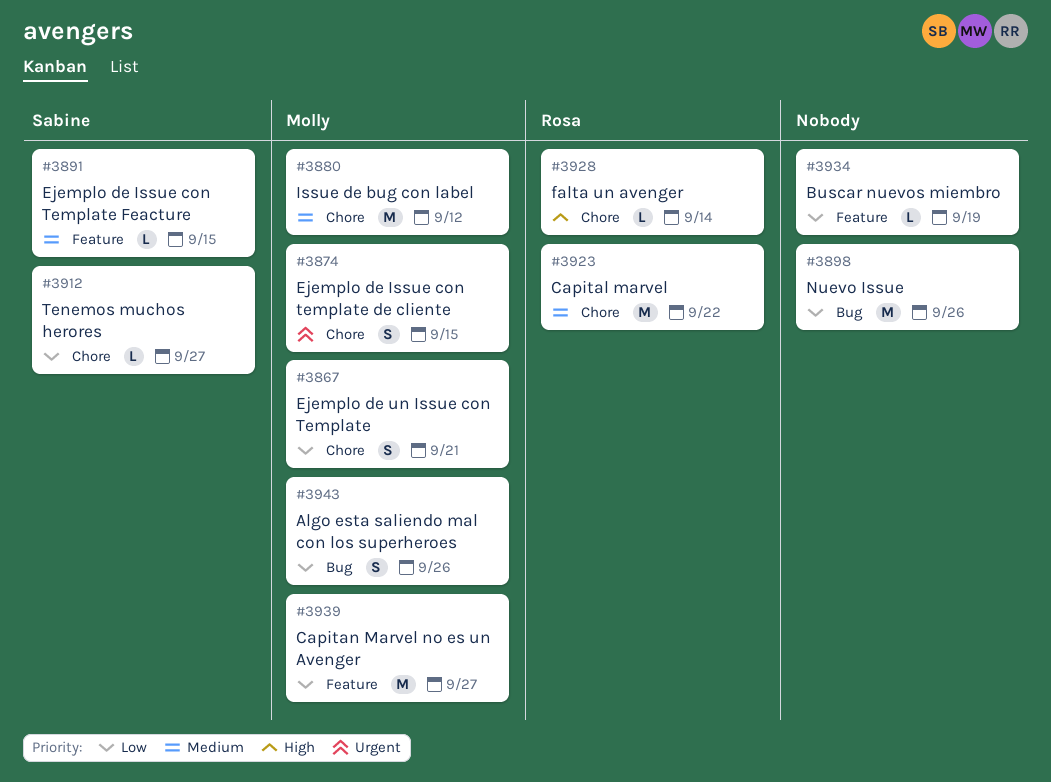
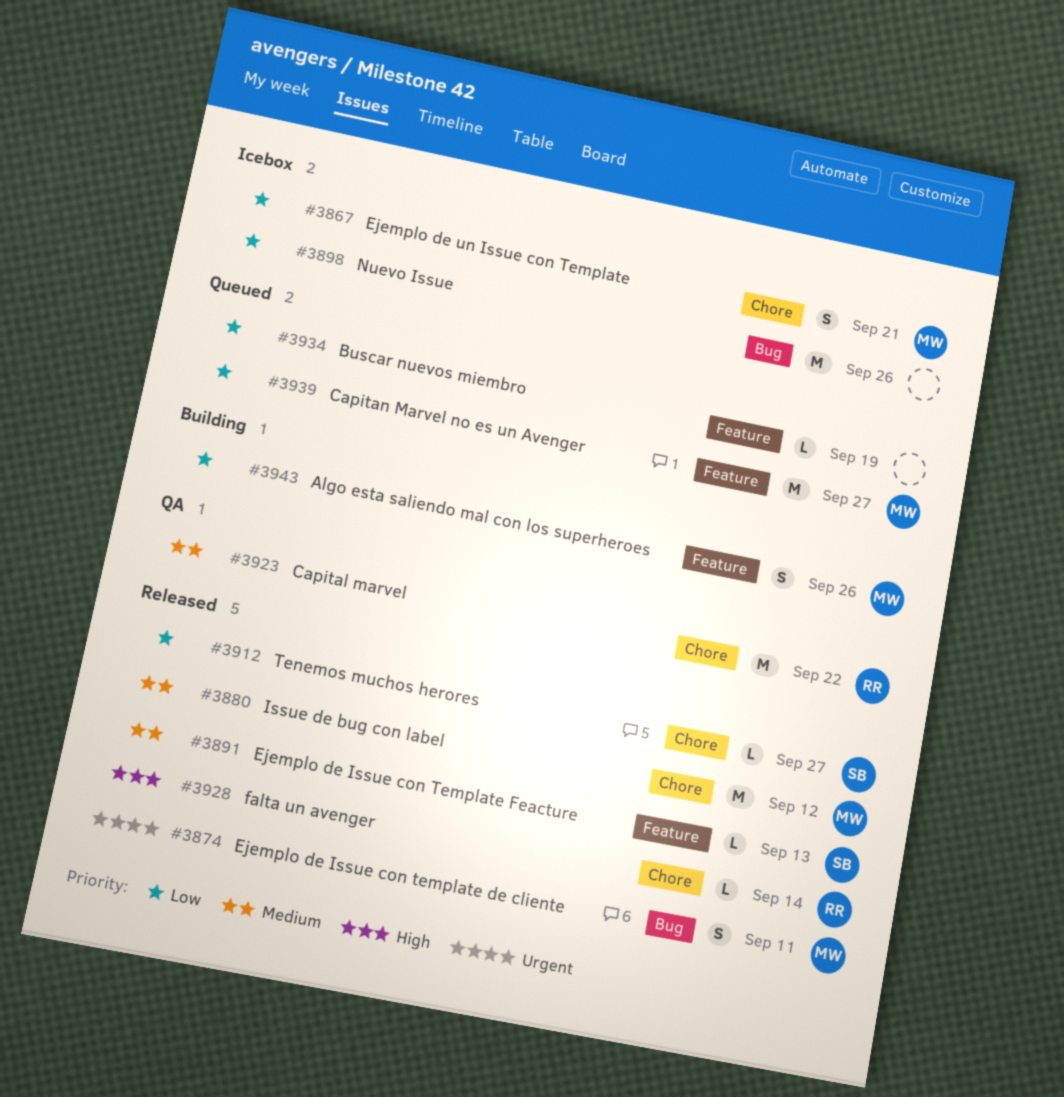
#3874, label: Chore -> Bug
#3874, due: Sep 15 -> Sep 11
#3891, due: Sep 15 -> Sep 13
#3943, label: Bug -> Feature

